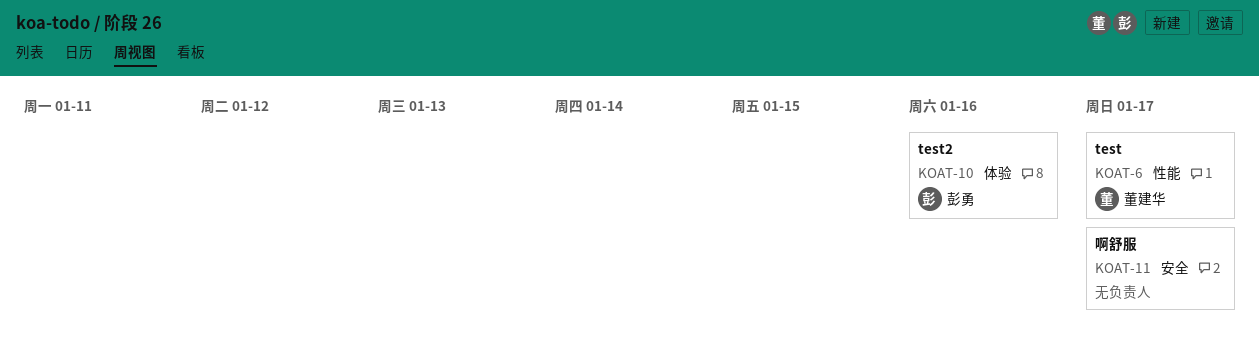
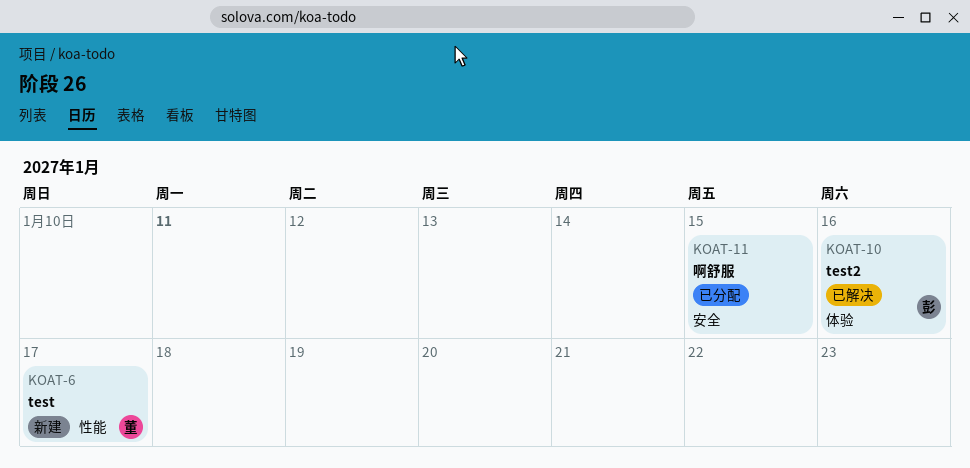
KOAT-11, due: Jan 17 -> Jan 15

